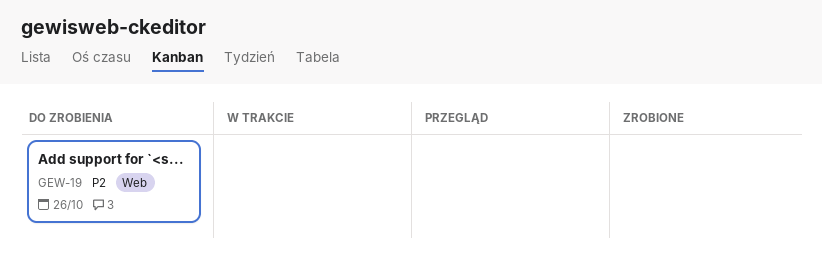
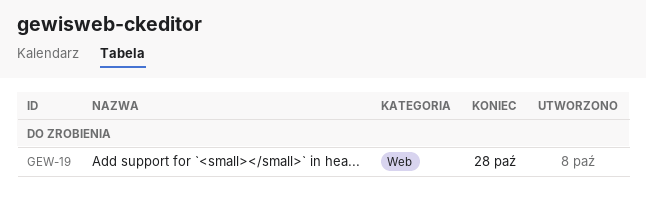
GEW-19, due: Oct 26 -> Oct 28

